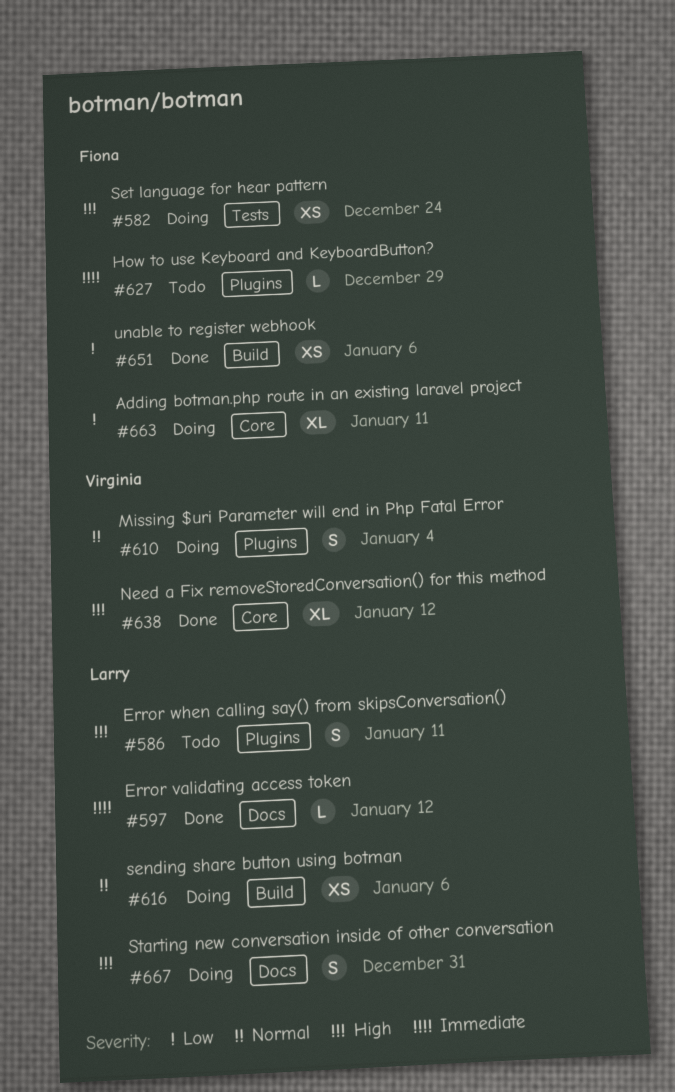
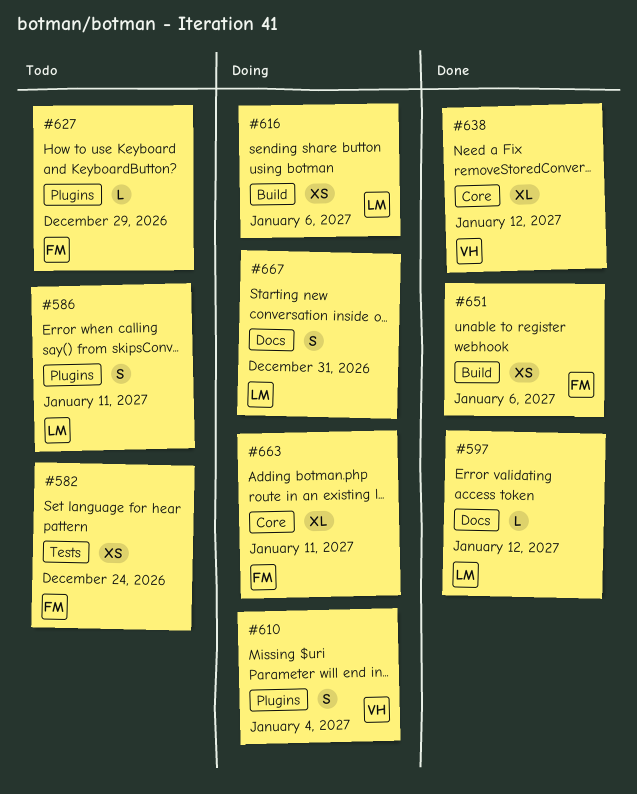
#582, status: Doing -> Todo

